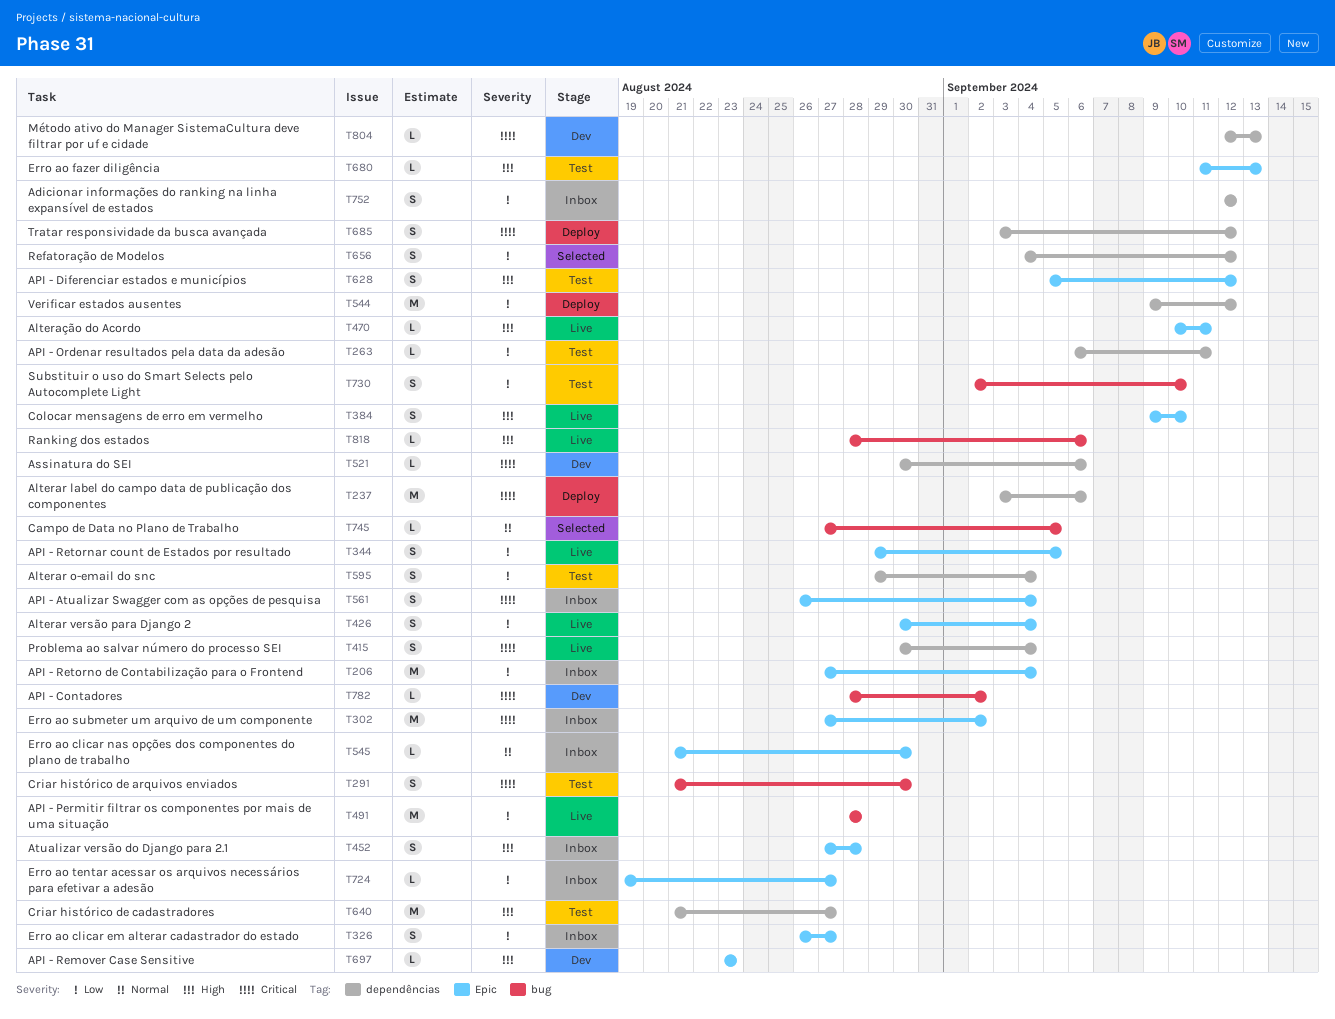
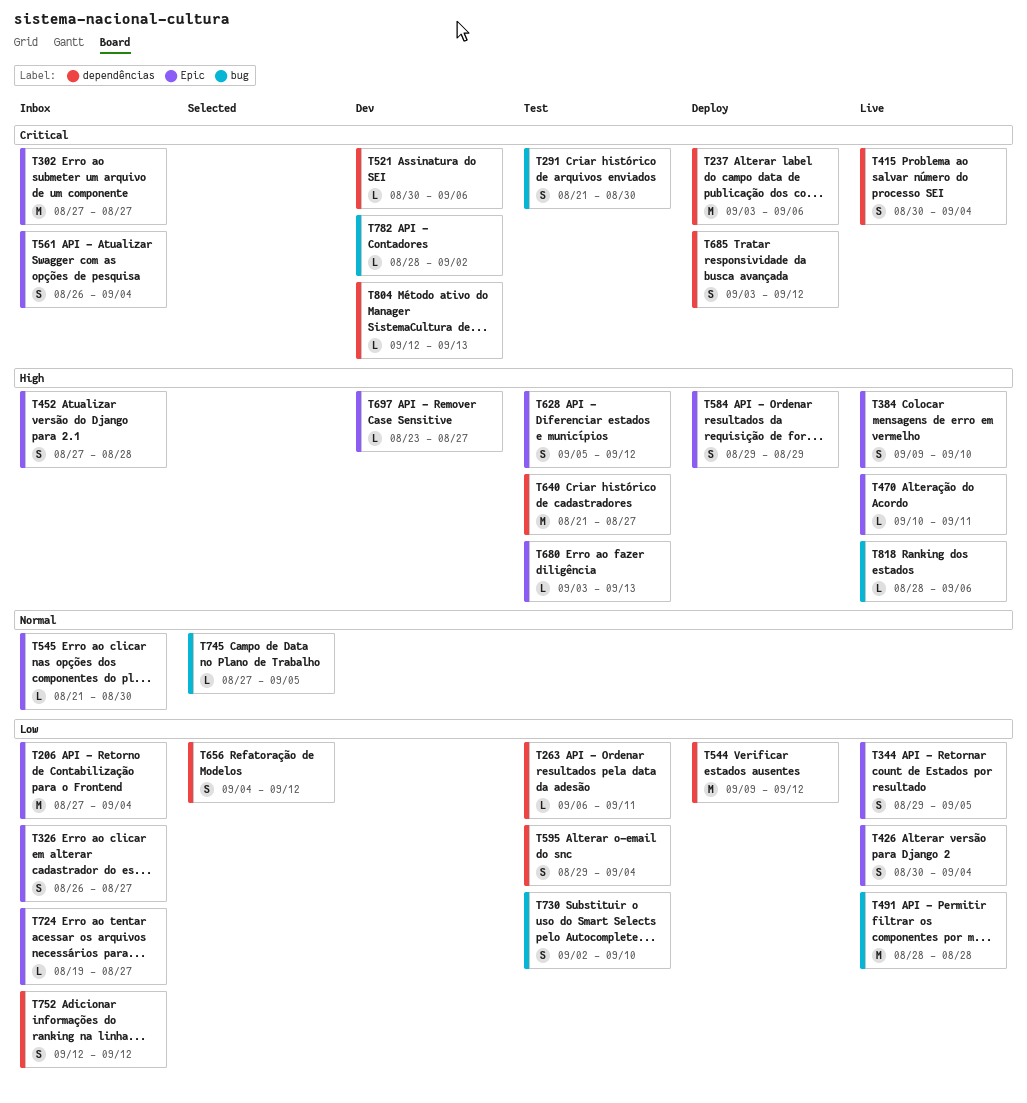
T302, due: Sep 2 -> Aug 27
T584: none -> present
T680, start: Sep 11 -> Sep 3
T697, due: Aug 23 -> Aug 27

